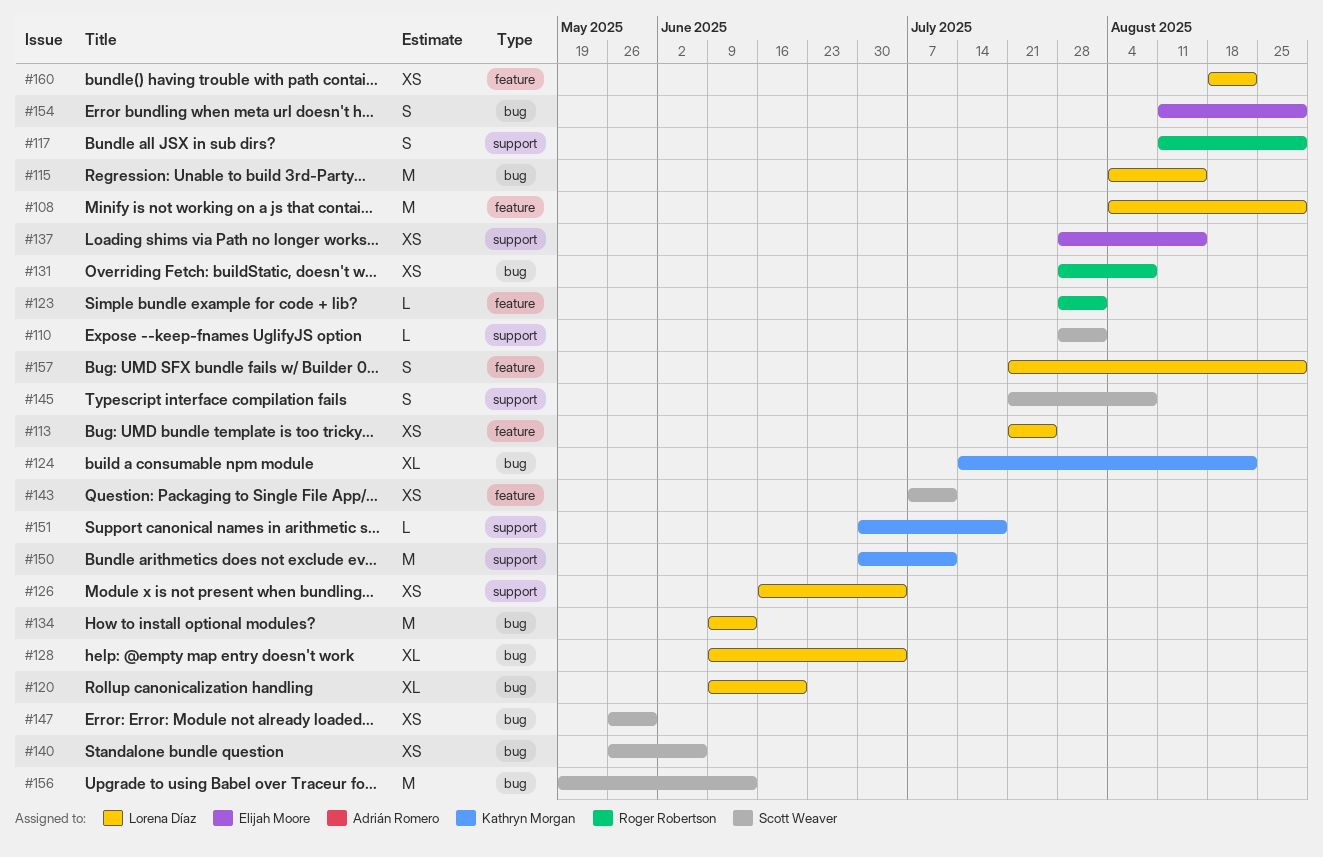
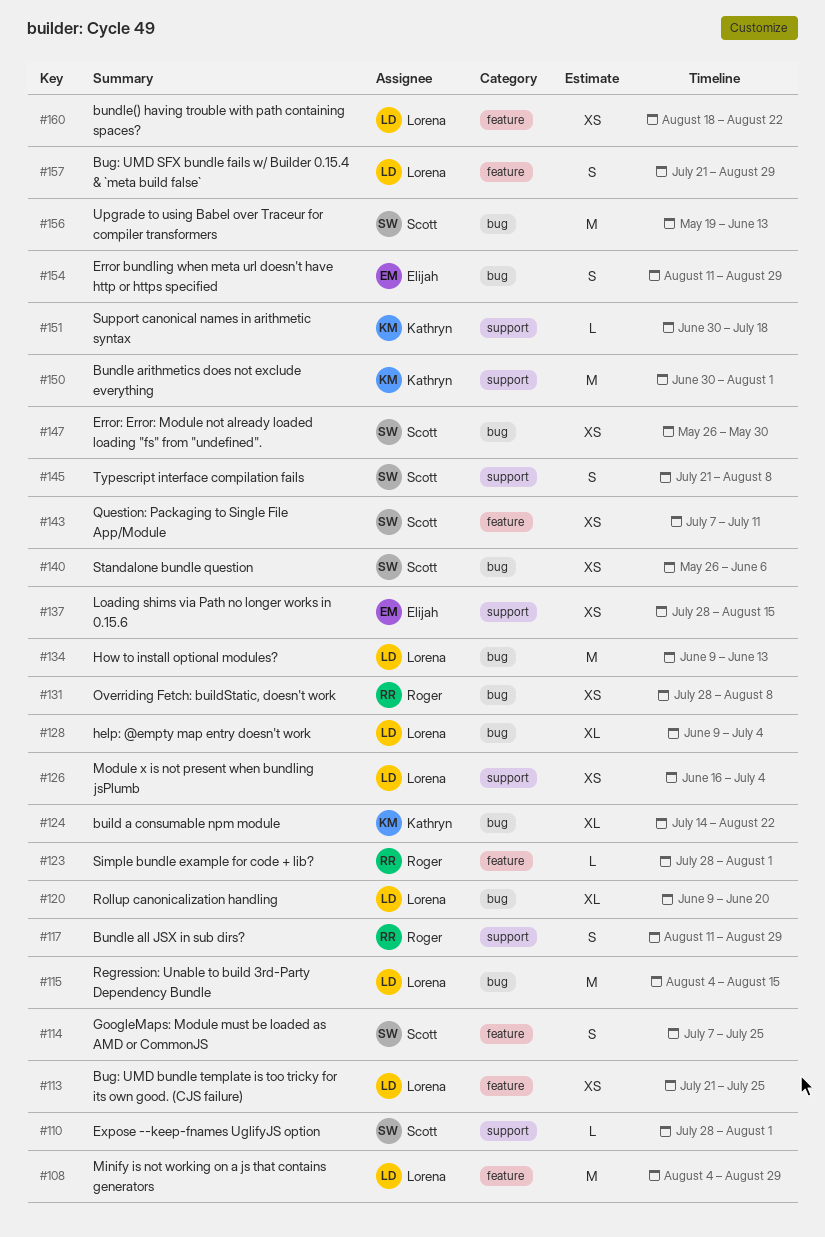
#114: none -> present
#150, due: Jul 11 -> Aug 1

